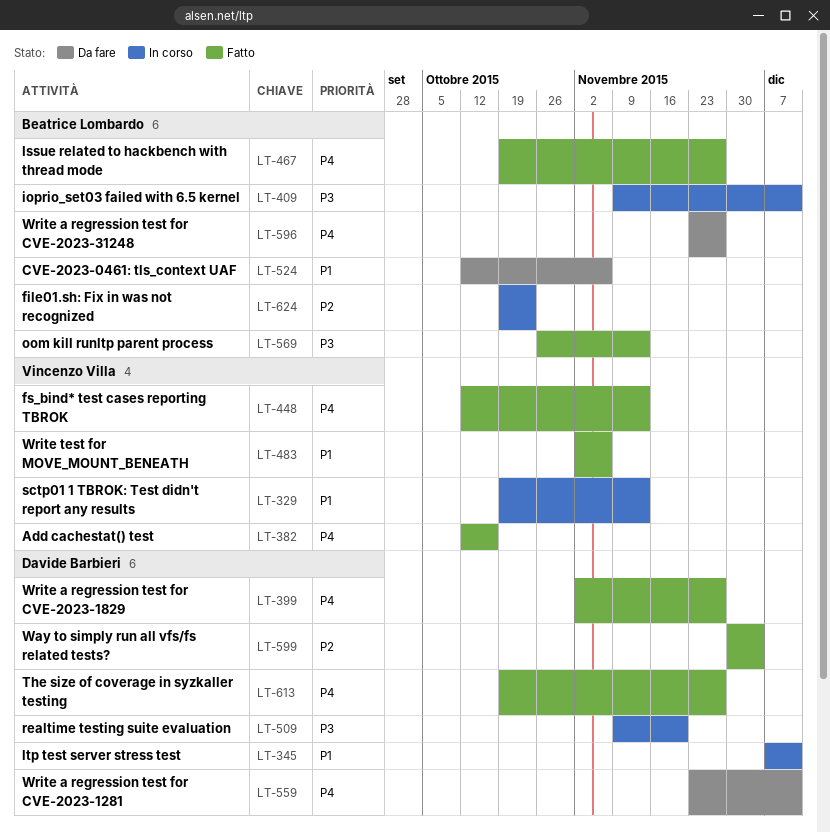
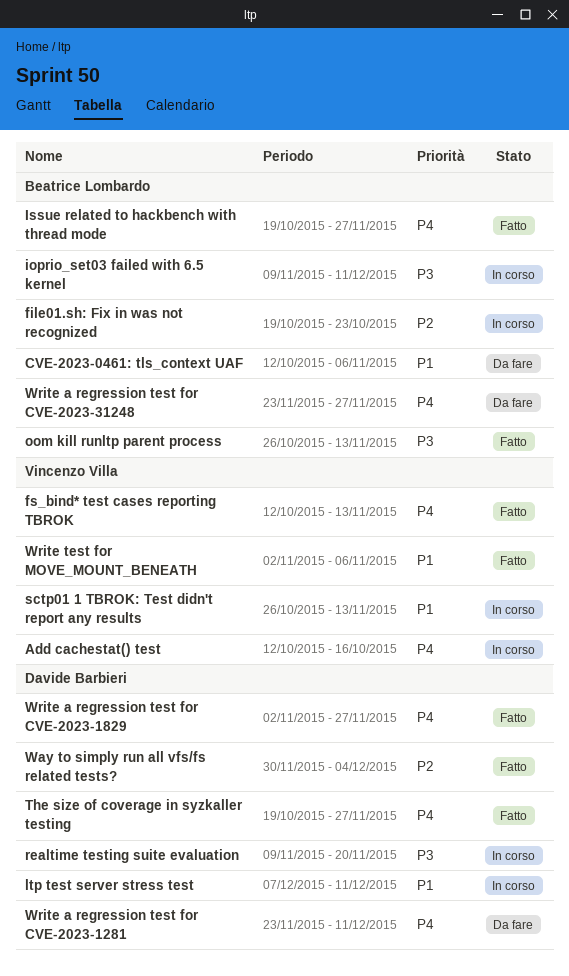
Add cachestat() test, status: Fatto -> In corso
sctp01 1 TBROK: Test didn't report any results, start: Oct 19 -> Oct 26

